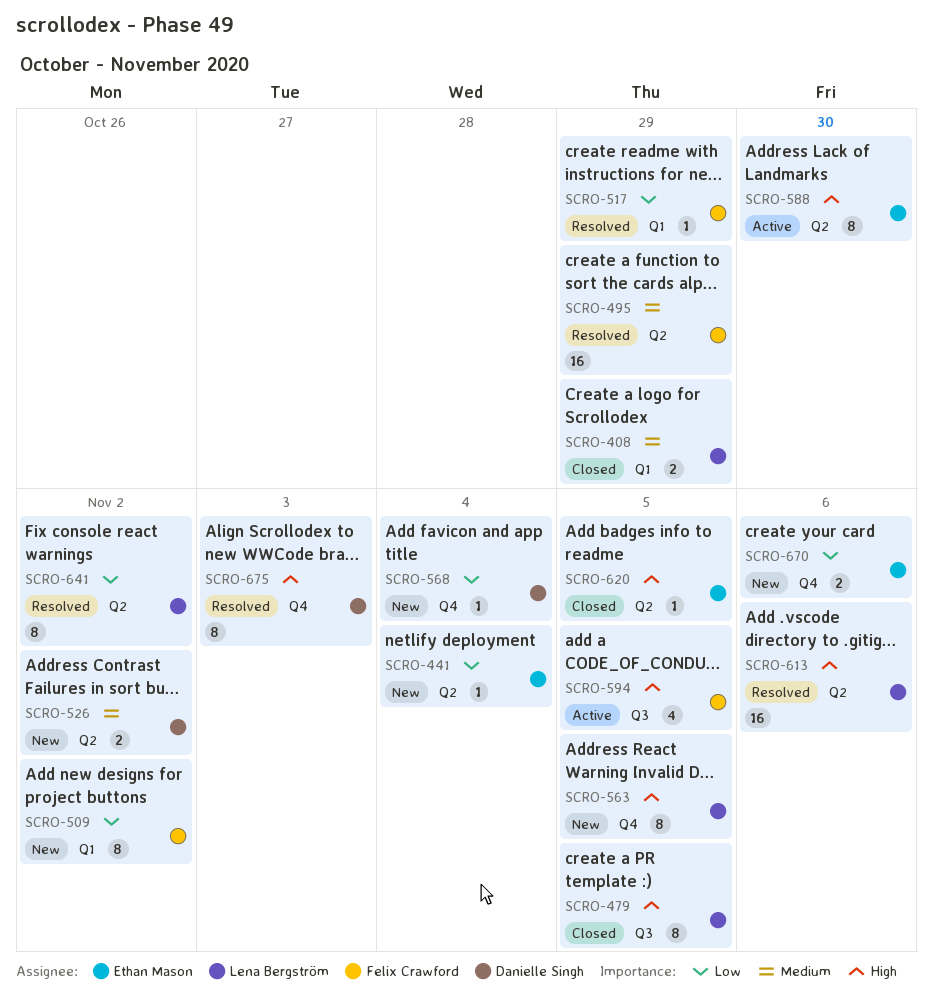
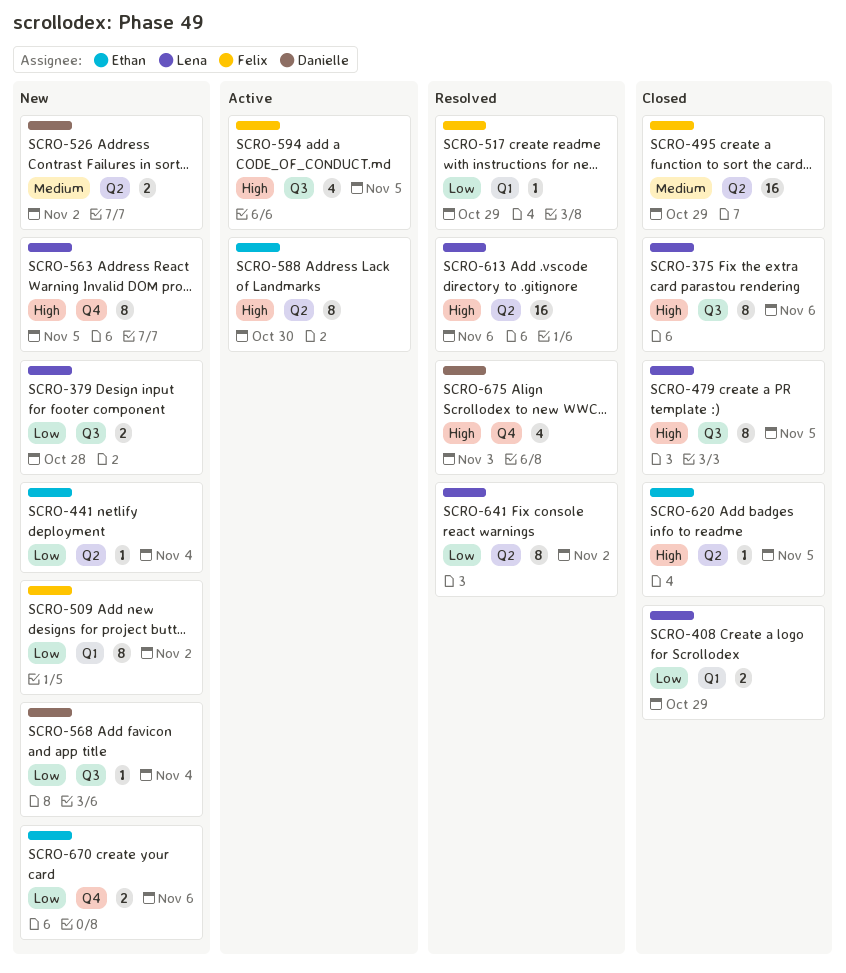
SCRO-375: none -> present
SCRO-379: none -> present
SCRO-408, priority: Medium -> Low
SCRO-495, status: Resolved -> Closed
SCRO-568, label: Q4 -> Q3
SCRO-675, estimate: 8 -> 4

